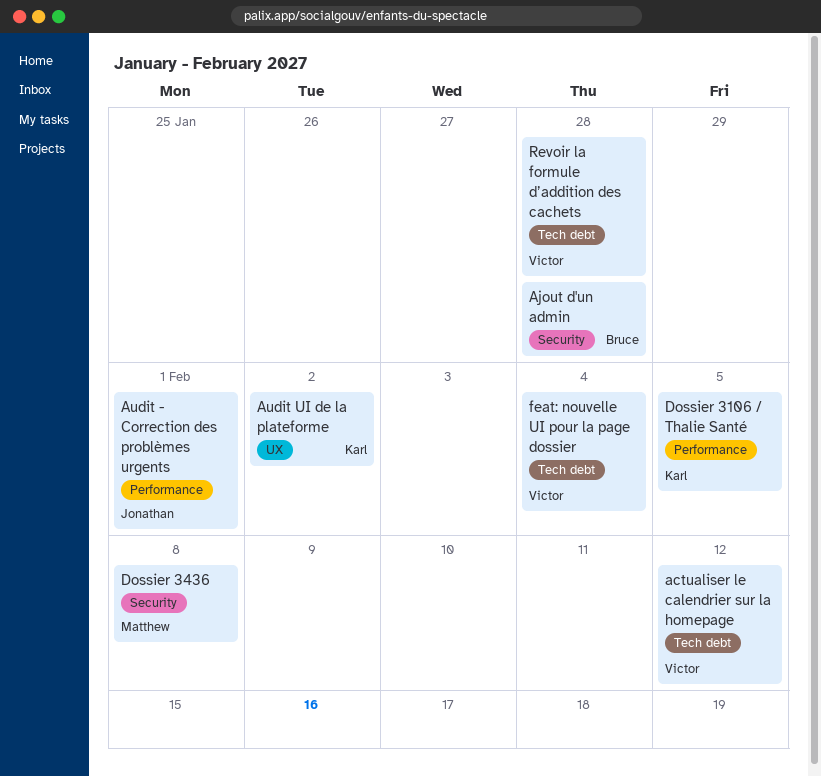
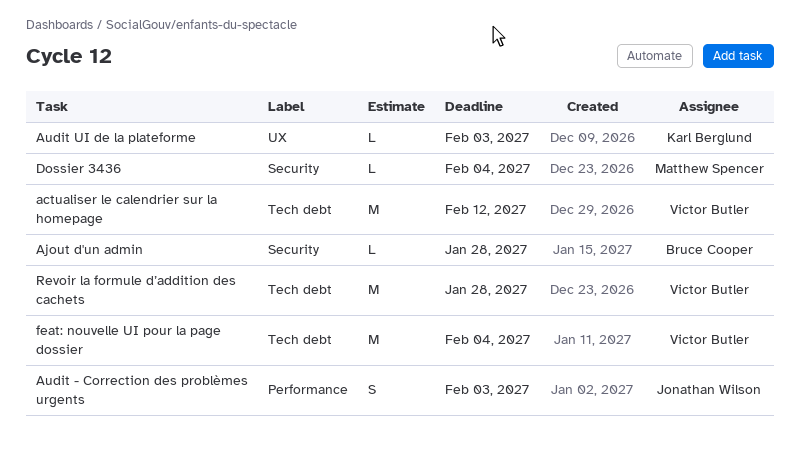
Audit - Correction des problèmes urgents, due: Feb 1 -> Feb 3
Audit UI de la plateforme, due: Feb 2 -> Feb 3
Dossier 3106 / Thalie Santé: present -> none
Dossier 3436, due: Feb 8 -> Feb 4

